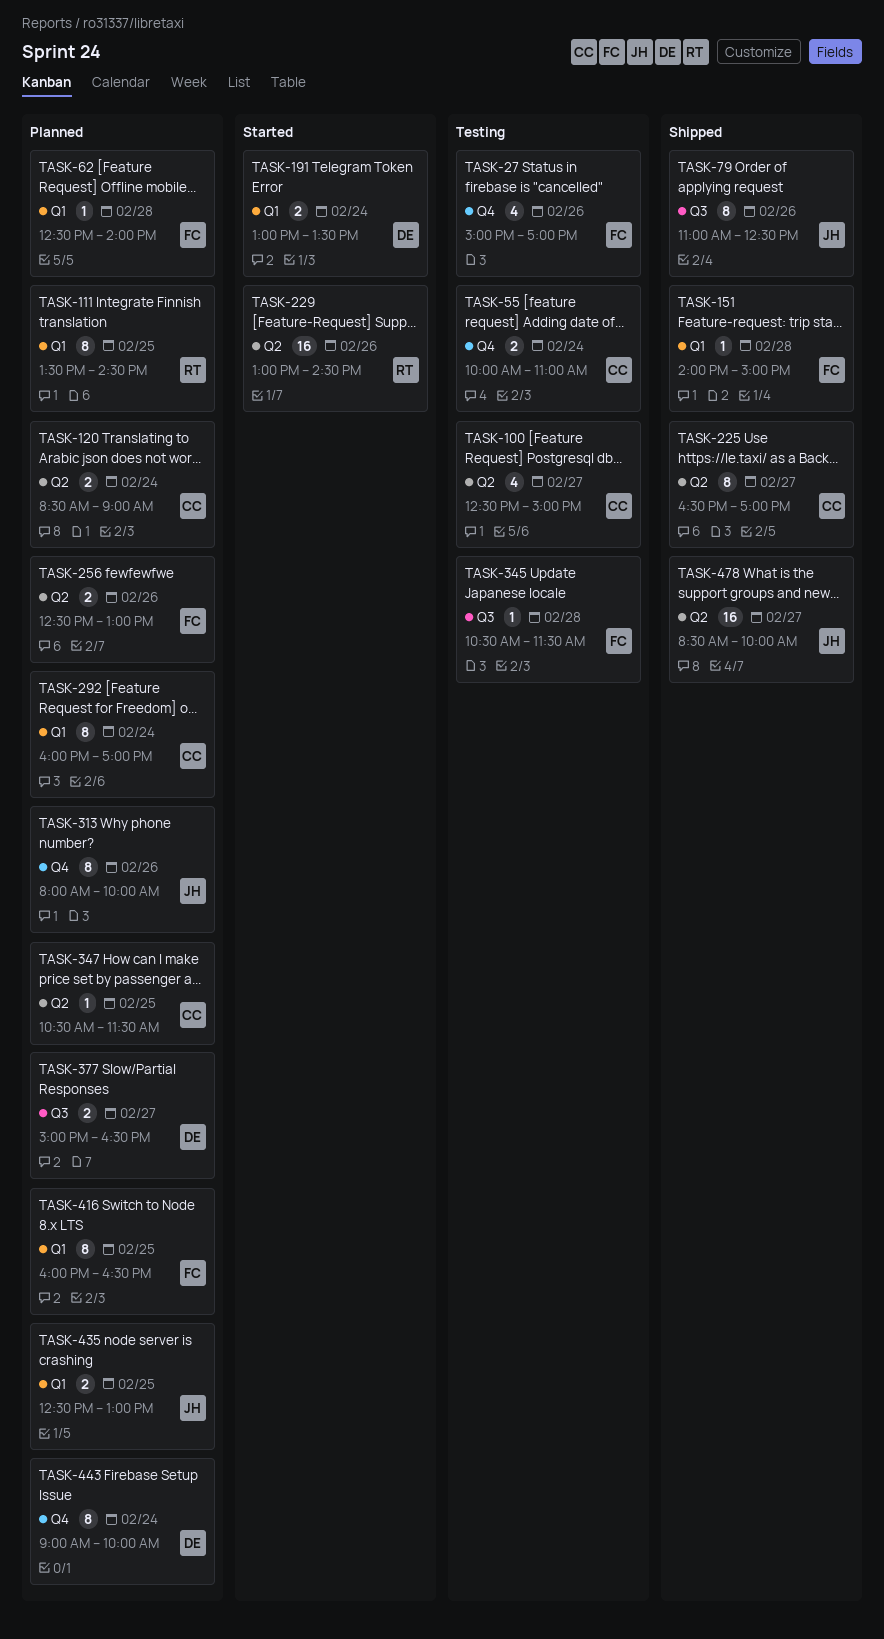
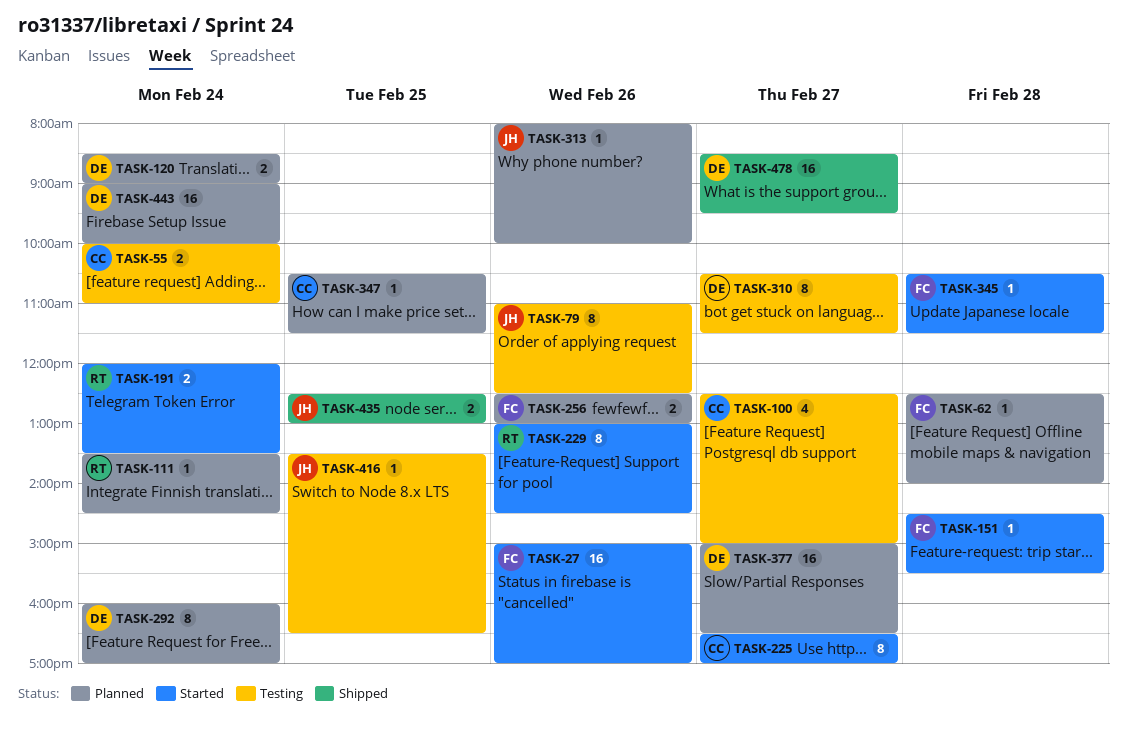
TASK-27, status: Testing -> Started
TASK-27, estimate: 4 -> 16
TASK-79, status: Shipped -> Testing
TASK-111, estimate: 8 -> 1
TASK-111, day: Feb 25 -> Feb 24
TASK-120, owner: CC -> DE
TASK-151, status: Shipped -> Started
TASK-151, begins: 14:00 -> 14:30
TASK-151, ends: 15:00 -> 15:30
TASK-191, owner: DE -> RT
TASK-191, begins: 13:00 -> 12:00
TASK-225, status: Shipped -> Started
TASK-229, estimate: 16 -> 8
TASK-292, owner: CC -> DE
TASK-310: none -> present
TASK-313, estimate: 8 -> 1
TASK-345, status: Testing -> Started
TASK-377, estimate: 2 -> 16
TASK-416, status: Planned -> Testing
TASK-416, owner: FC -> JH
TASK-416, estimate: 8 -> 1
TASK-416, begins: 16:00 -> 13:30
TASK-435, status: Planned -> Shipped
TASK-443, estimate: 8 -> 16
TASK-478, owner: JH -> DE
TASK-478, ends: 10:00 -> 09:30

